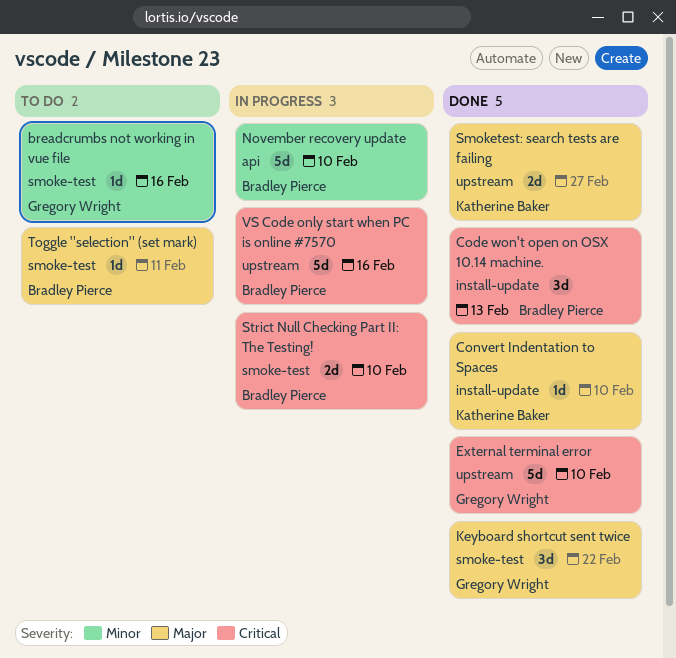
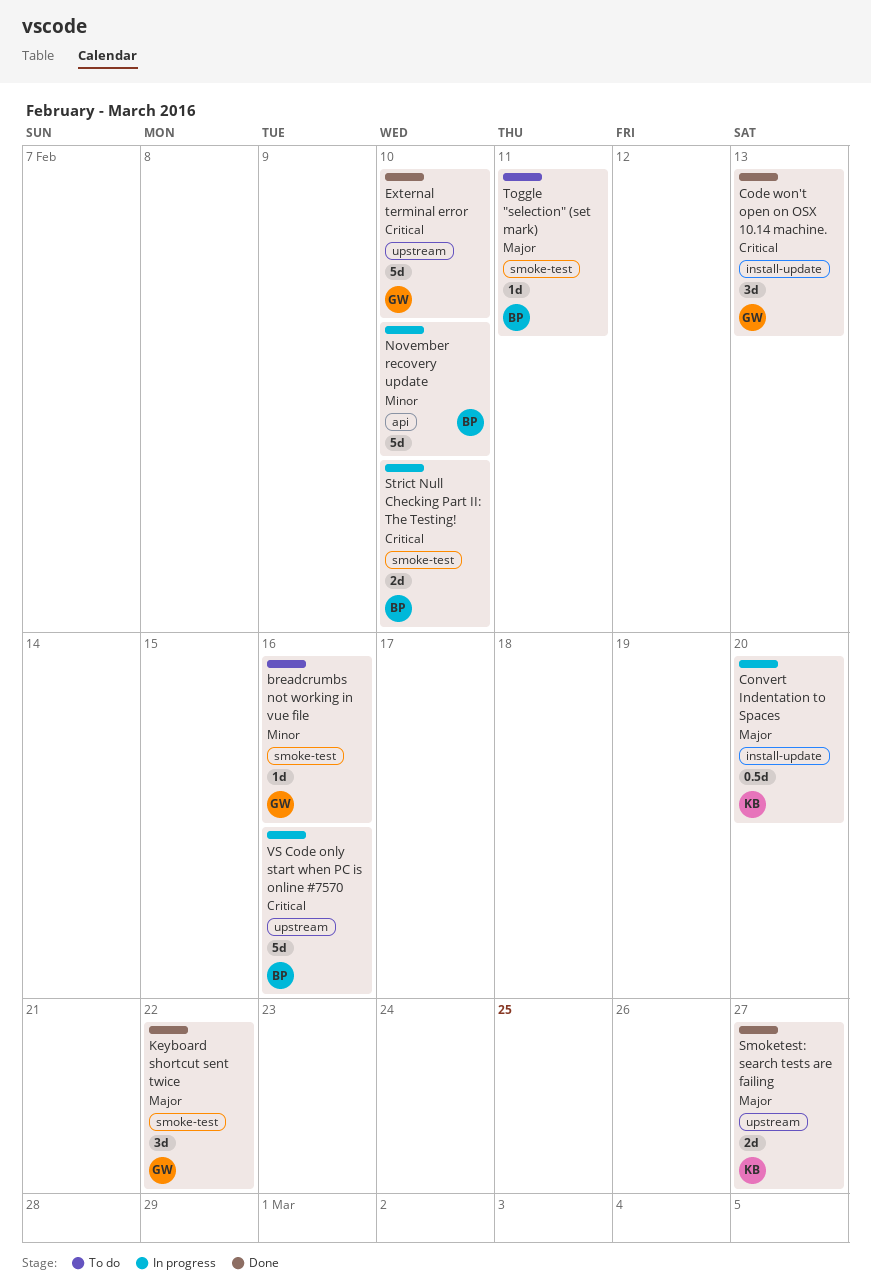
Code won't open on OSX 10.14 machine., owner: Bradley Pierce -> Gregory Wright
Convert Indentation to Spaces, status: Done -> In progress
Convert Indentation to Spaces, estimate: 1d -> 0.5d
Convert Indentation to Spaces, due: Feb 10 -> Feb 20

